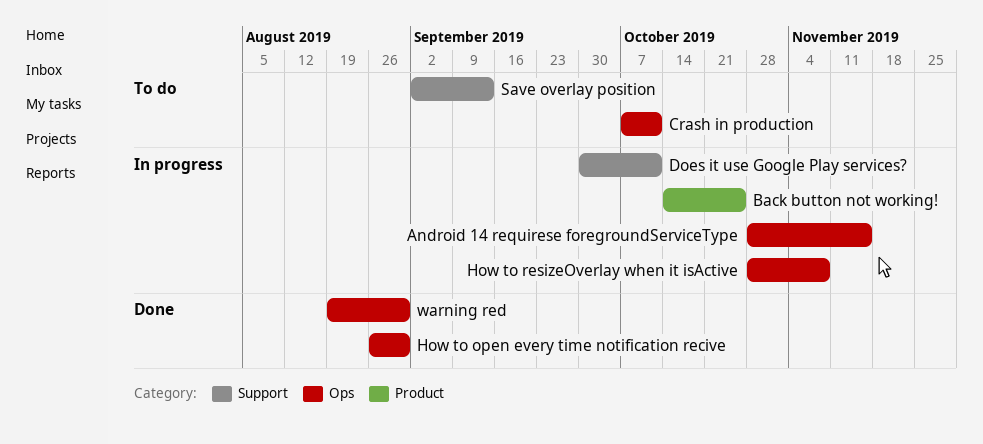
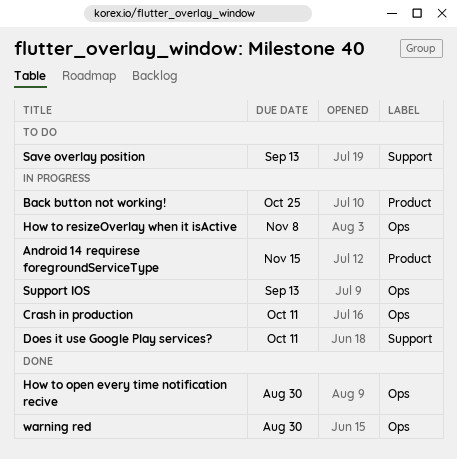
Android 14 requirese foregroundServiceType, label: Ops -> Product
Crash in production, status: To do -> In progress
Support IOS: none -> present

